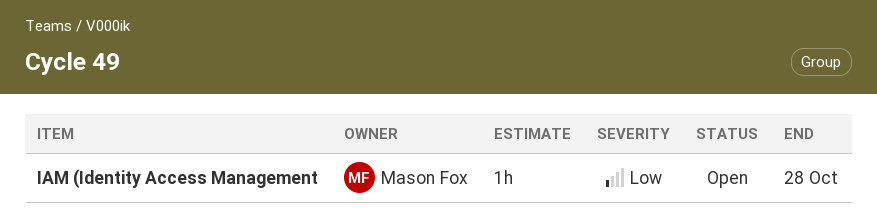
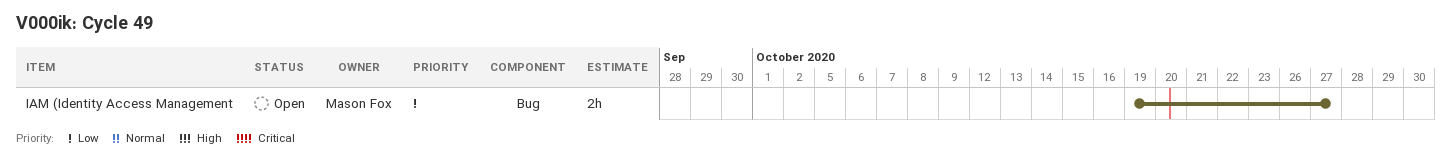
IAM (Identity Access Management, estimate: 1h -> 2h
IAM (Identity Access Management, due: Oct 28 -> Oct 27

